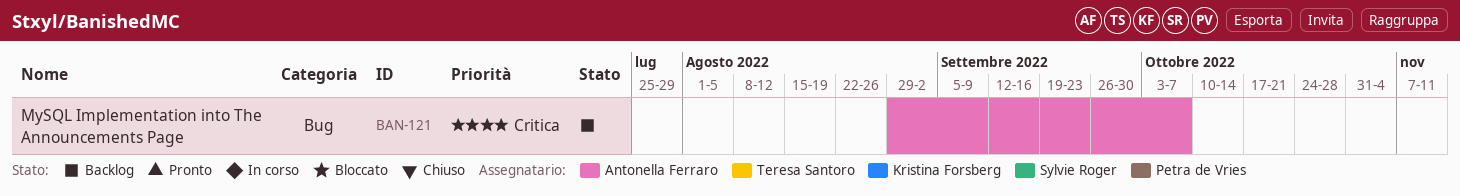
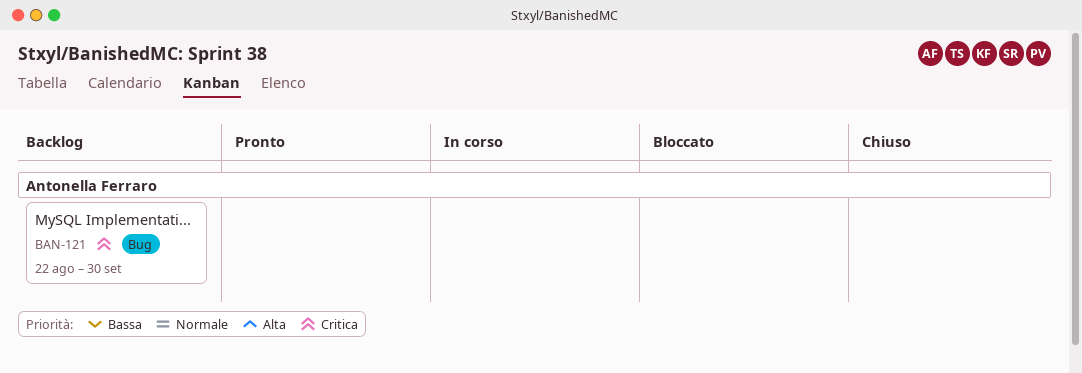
BAN-121, start: Aug 29 -> Aug 22
BAN-121, due: Oct 7 -> Sep 30

